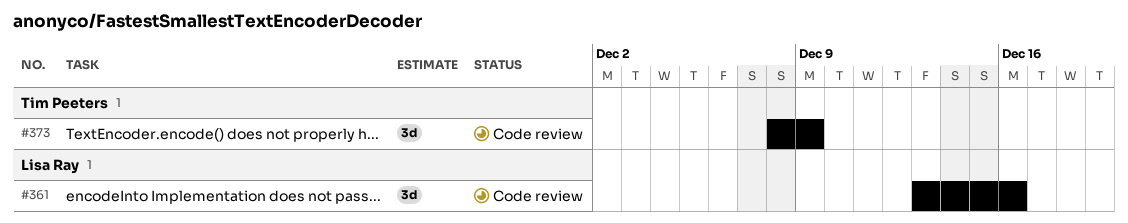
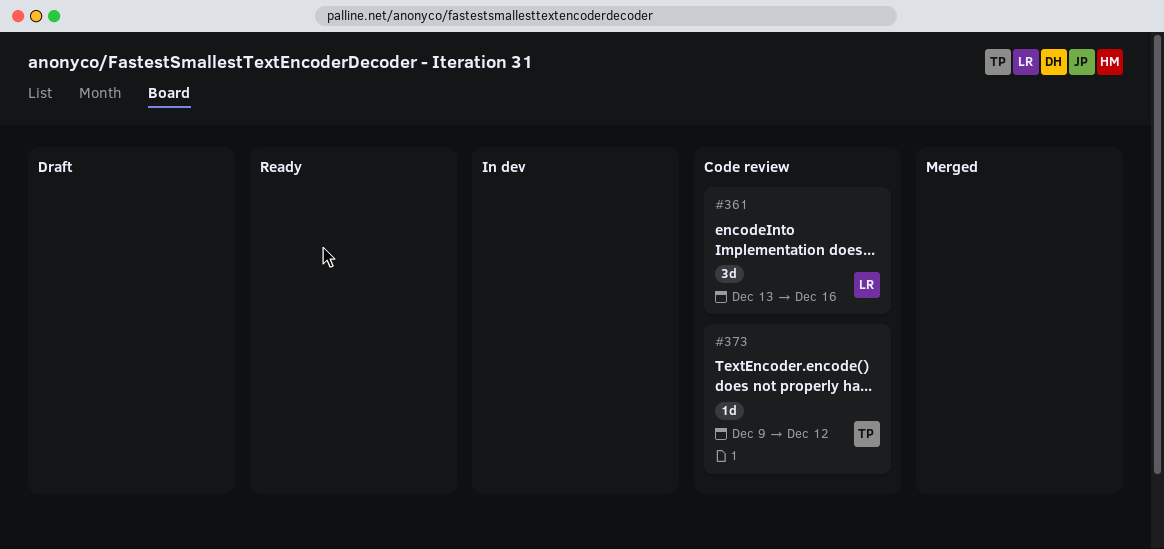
#373, estimate: 3d -> 1d
#373, start: Dec 8 -> Dec 9
#373, due: Dec 9 -> Dec 12

